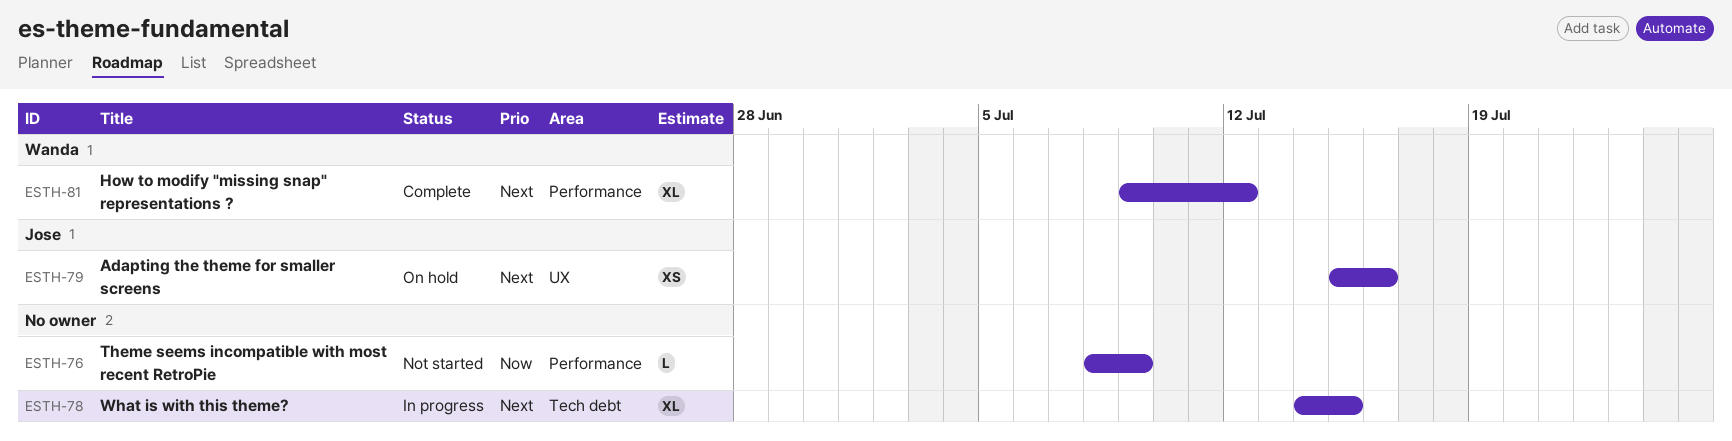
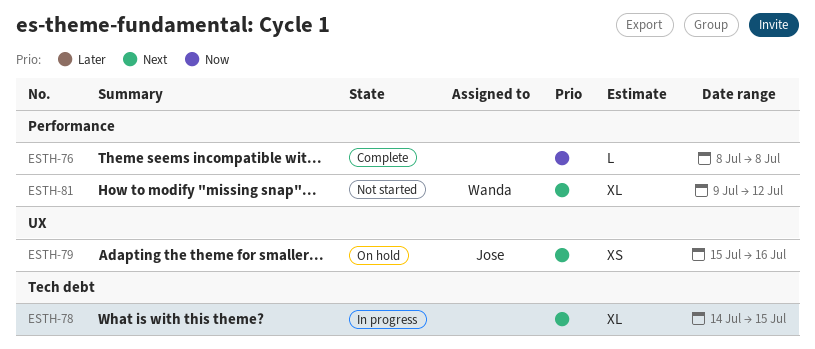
ESTH-76, status: Not started -> Complete
ESTH-76, due: Jul 9 -> Jul 8
ESTH-81, status: Complete -> Not started

